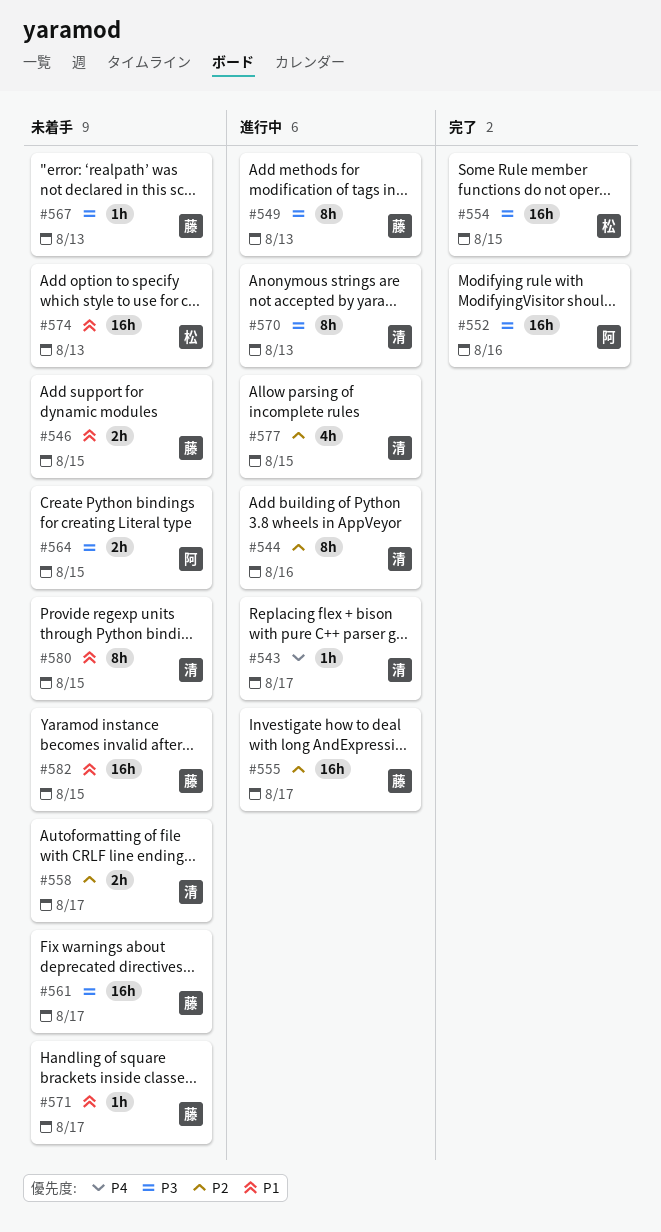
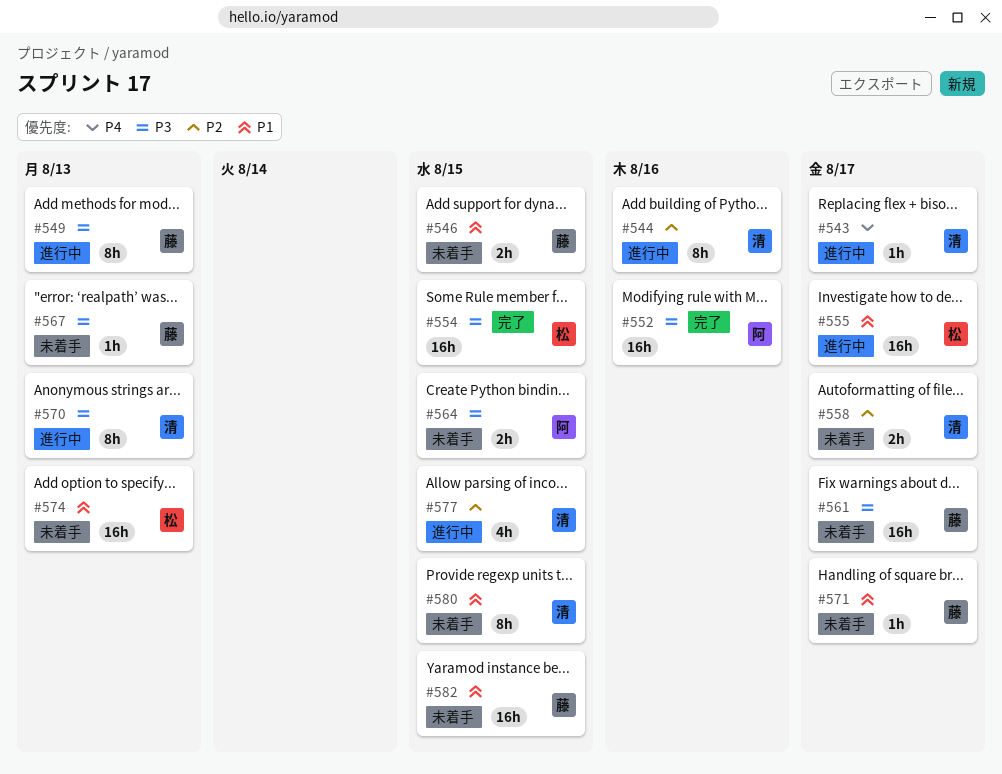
#555, owner: 藤 -> 松
#555, priority: P2 -> P1

